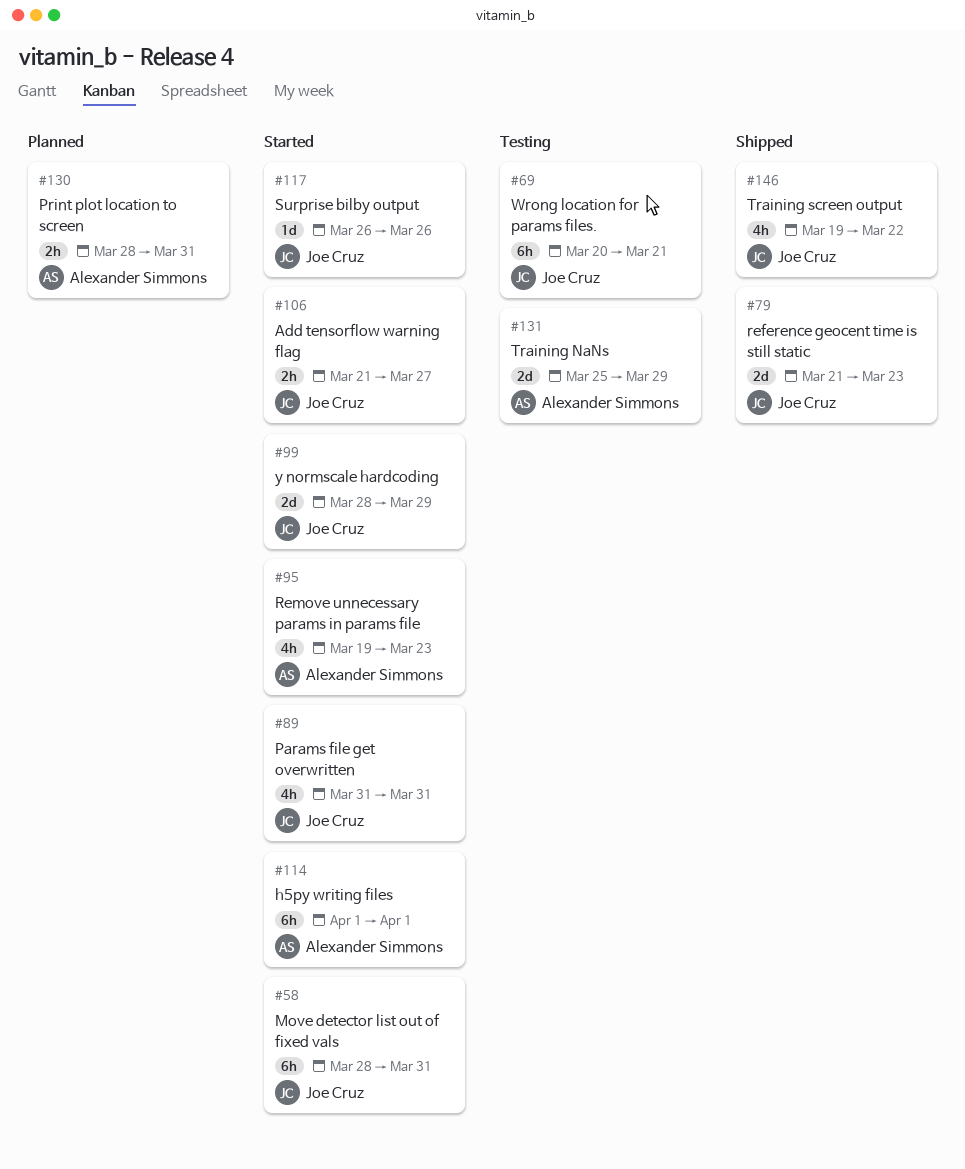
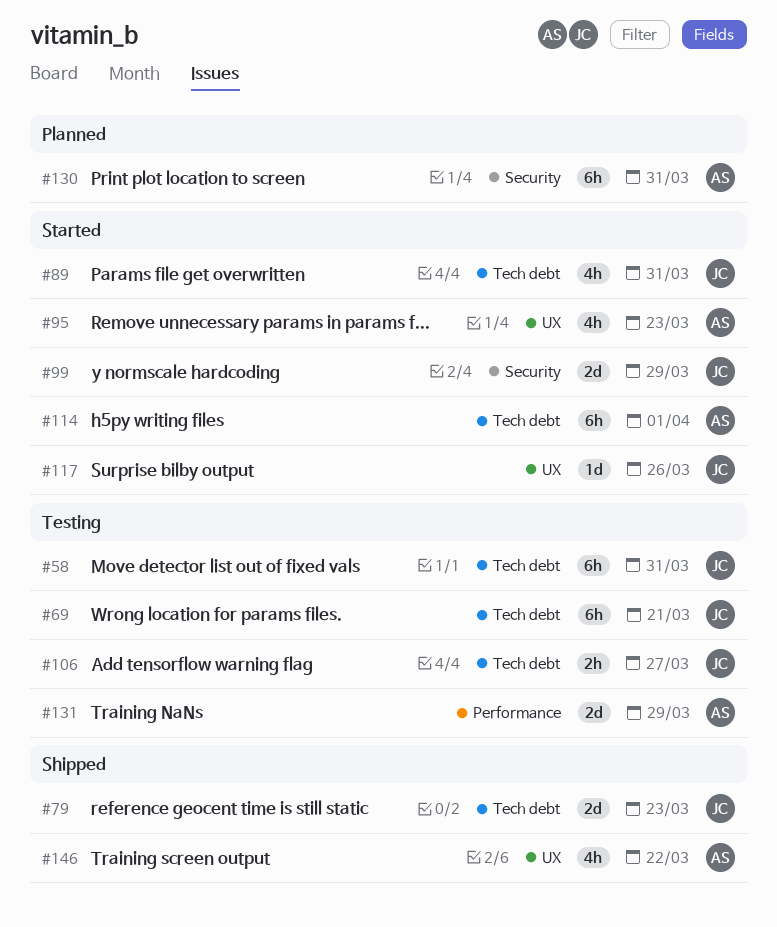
#58, status: Started -> Testing
#106, status: Started -> Testing
#130, estimate: 2h -> 6h
#146, owner: Joe Cruz -> Alexander Simmons

